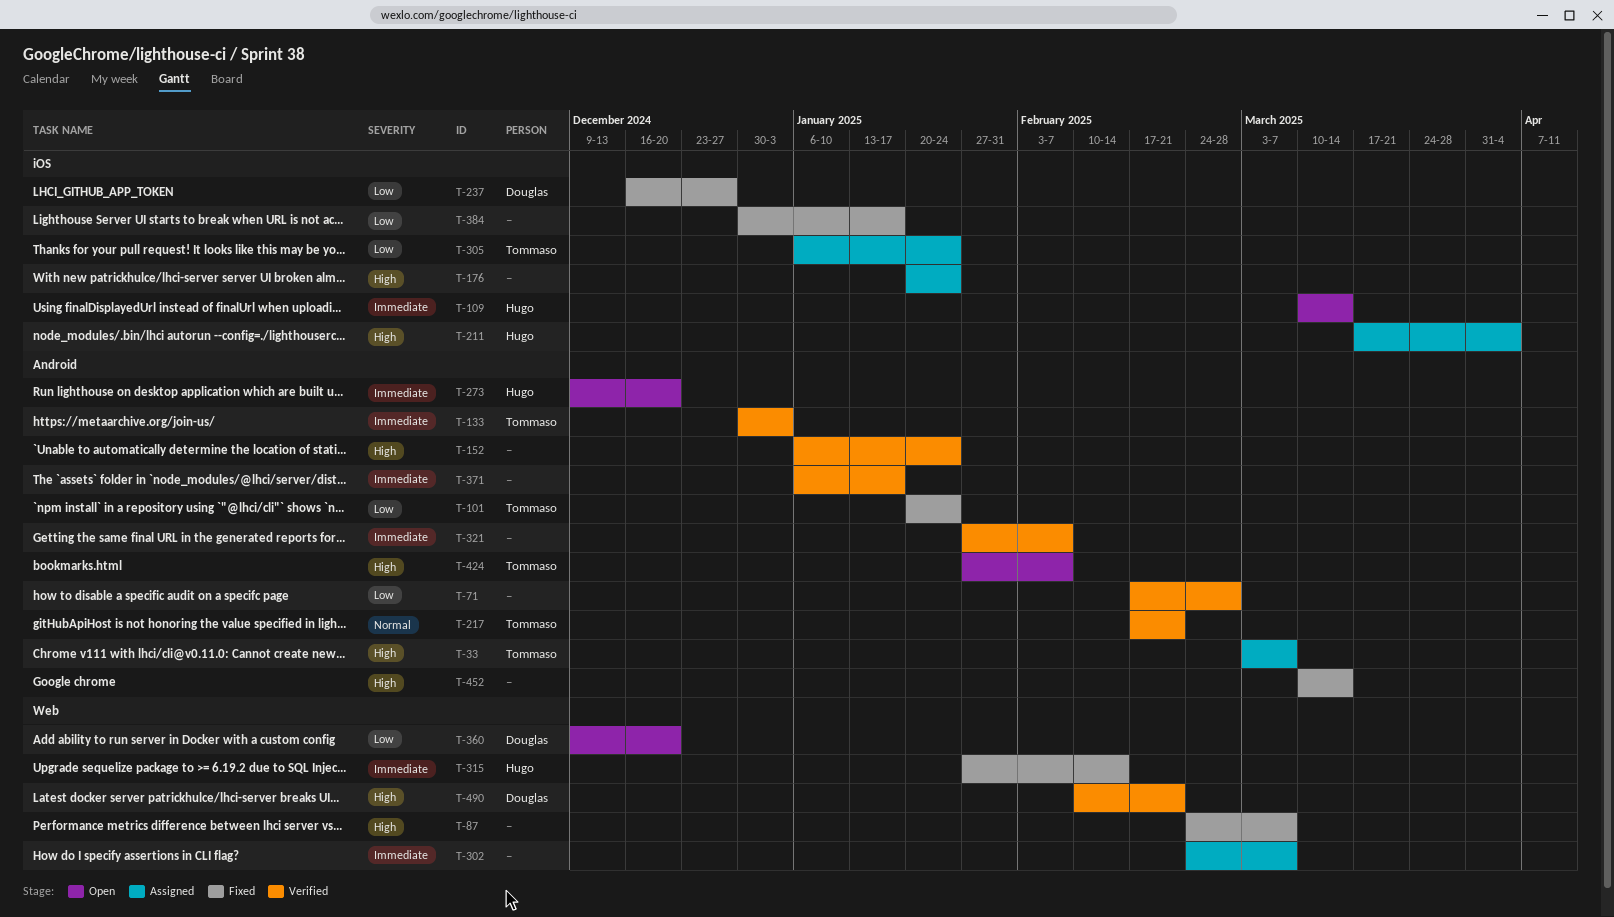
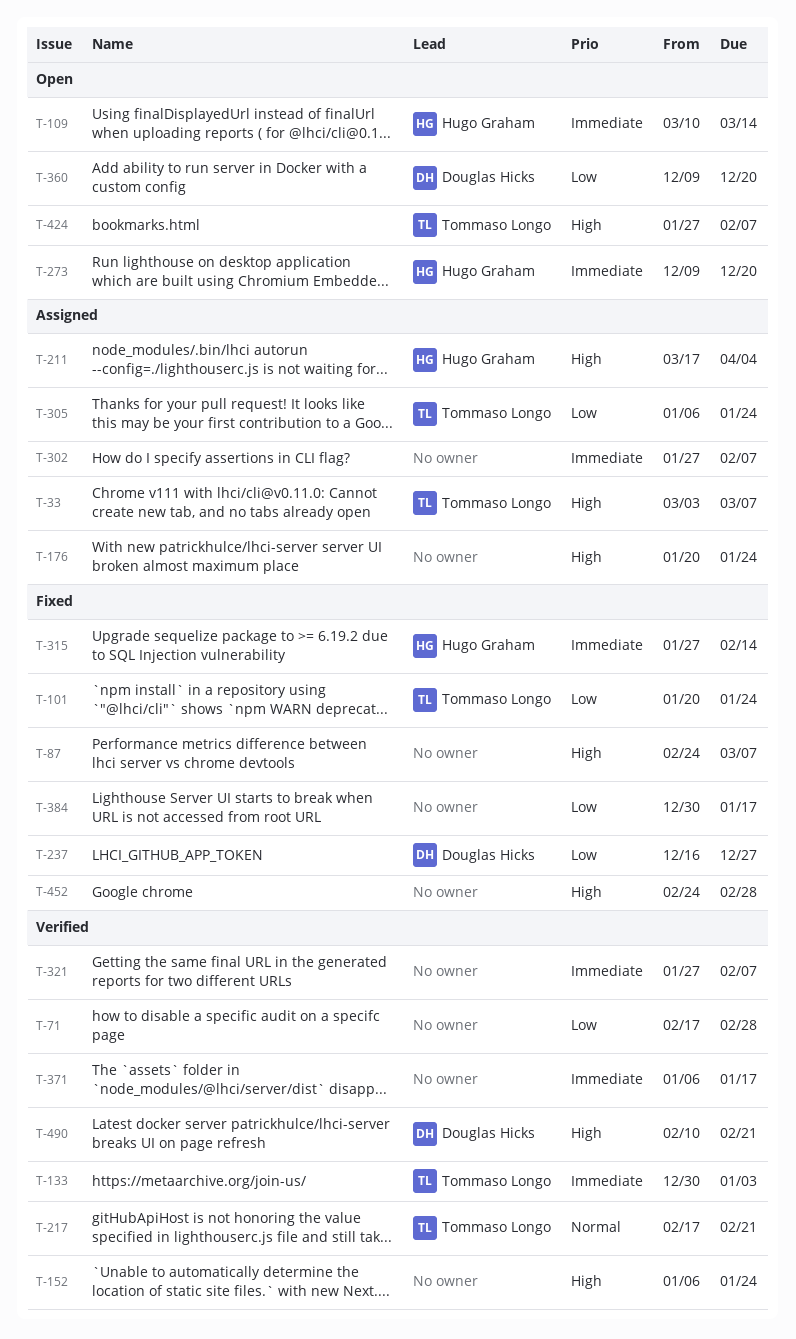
T-302, start: Feb 24 -> Jan 27
T-302, due: Mar 7 -> Feb 7
T-452, start: Mar 10 -> Feb 24
T-452, due: Mar 14 -> Feb 28

